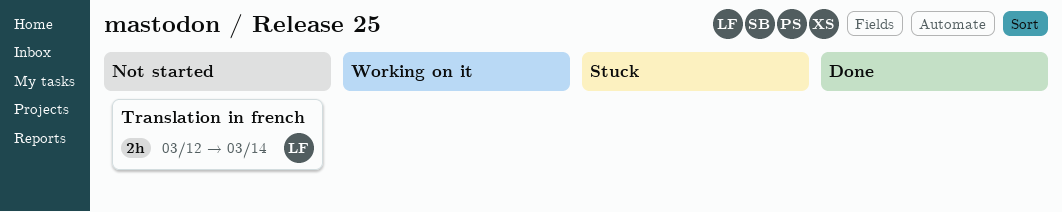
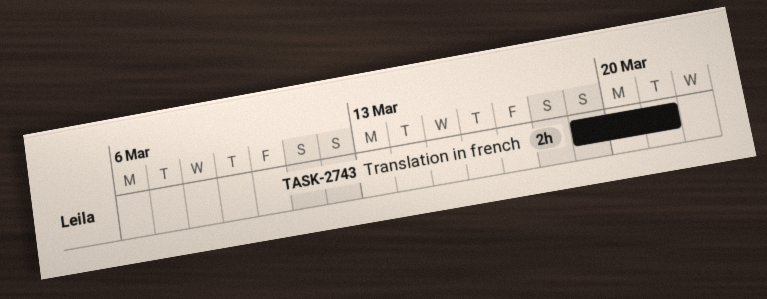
Translation in french, start: Mar 12 -> Mar 19
Translation in french, due: Mar 14 -> Mar 21

